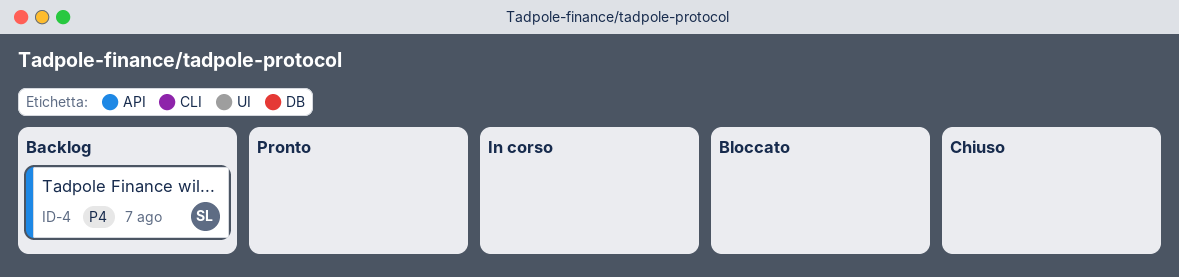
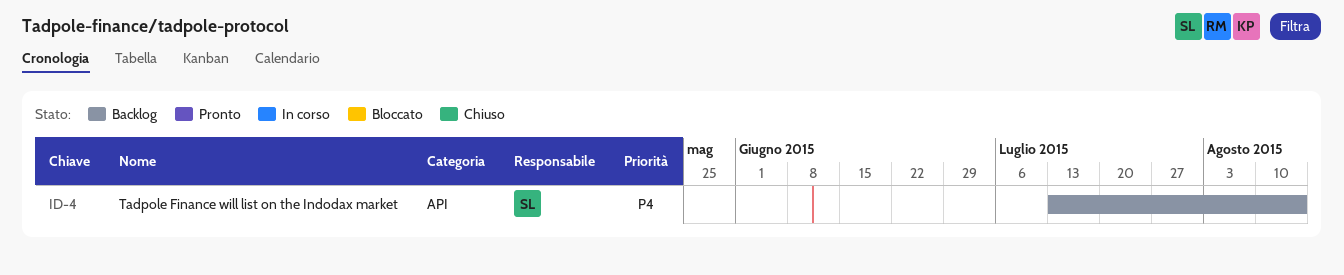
ID-4, due: Aug 7 -> Aug 14

